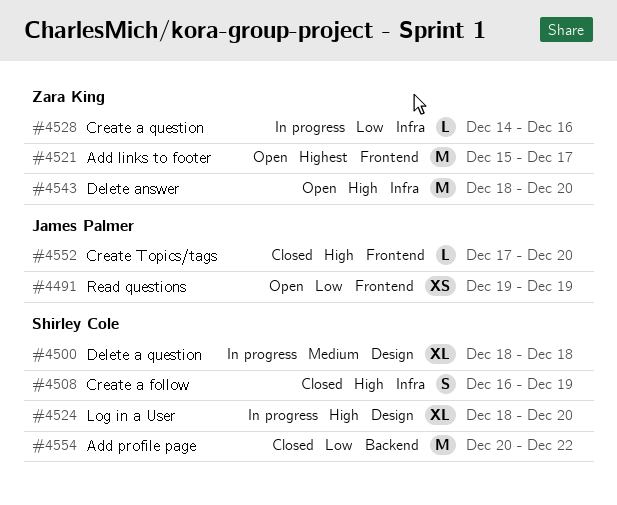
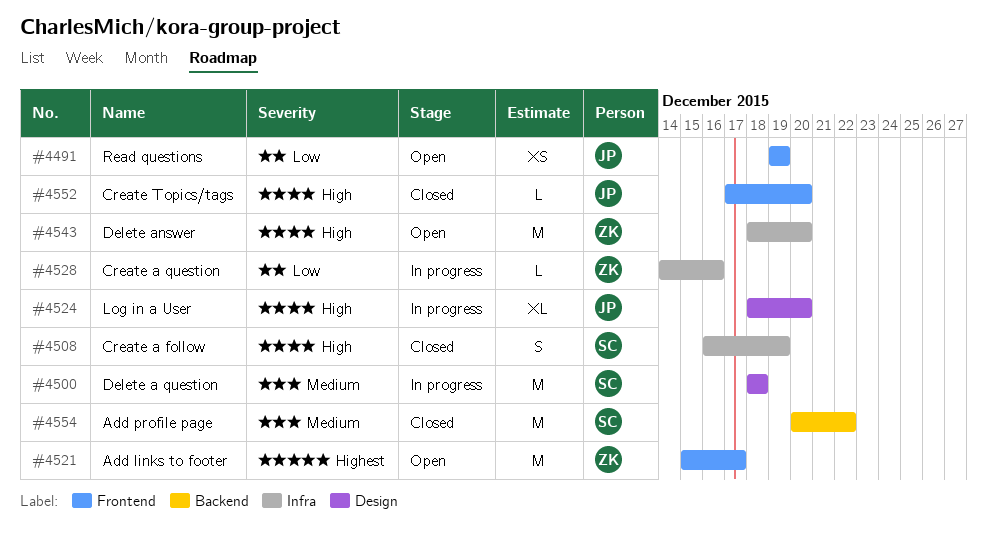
#4500, estimate: XL -> M
#4524, owner: Shirley Cole -> James Palmer
#4554, priority: Low -> Medium

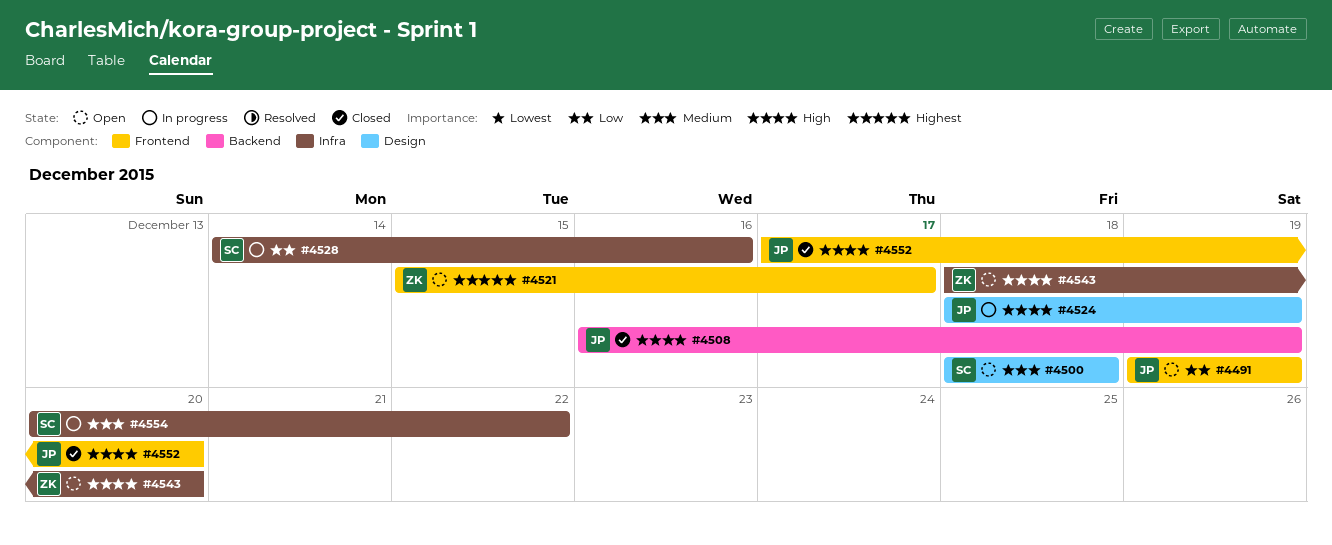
#4500, status: In progress -> Open
#4508, owner: SC -> JP
#4508, label: Infra -> Backend
#4524, due: Dec 20 -> Dec 19
#4528, owner: ZK -> SC
#4554, status: Closed -> In progress
#4554, label: Backend -> Infra

